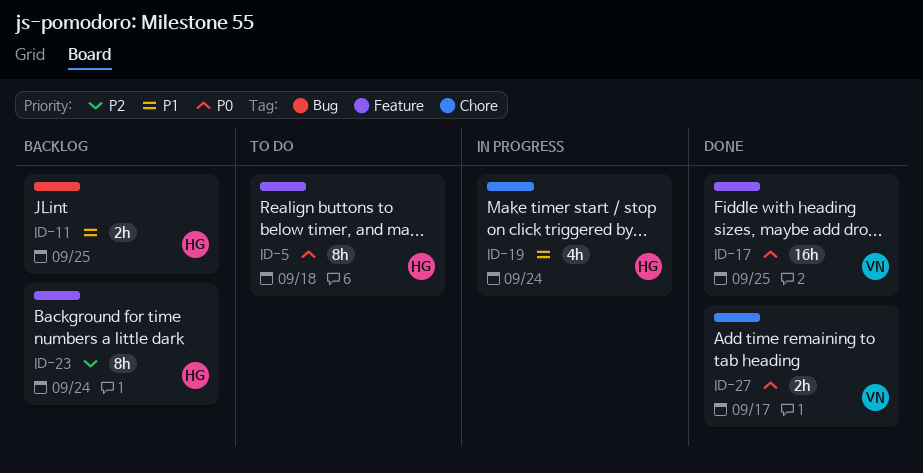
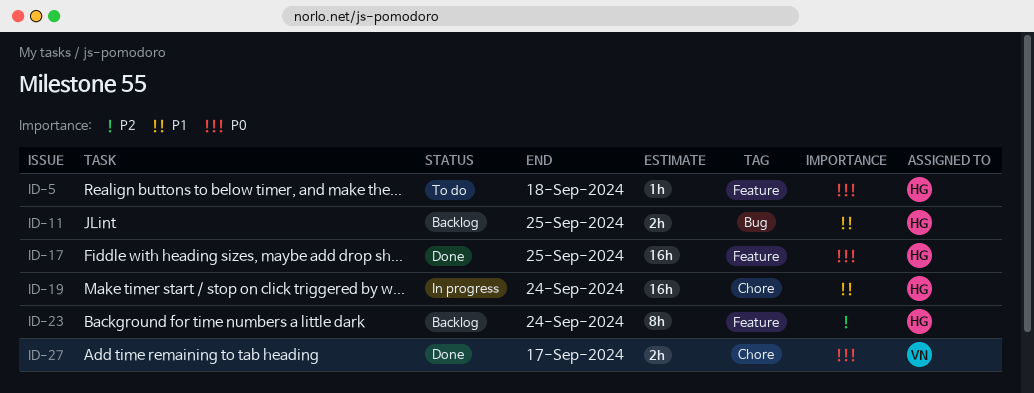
ID-5, estimate: 8h -> 1h
ID-17, owner: VN -> HG
ID-19, estimate: 4h -> 16h

